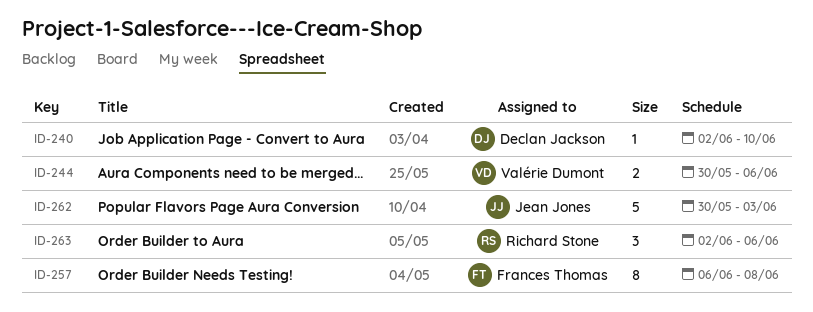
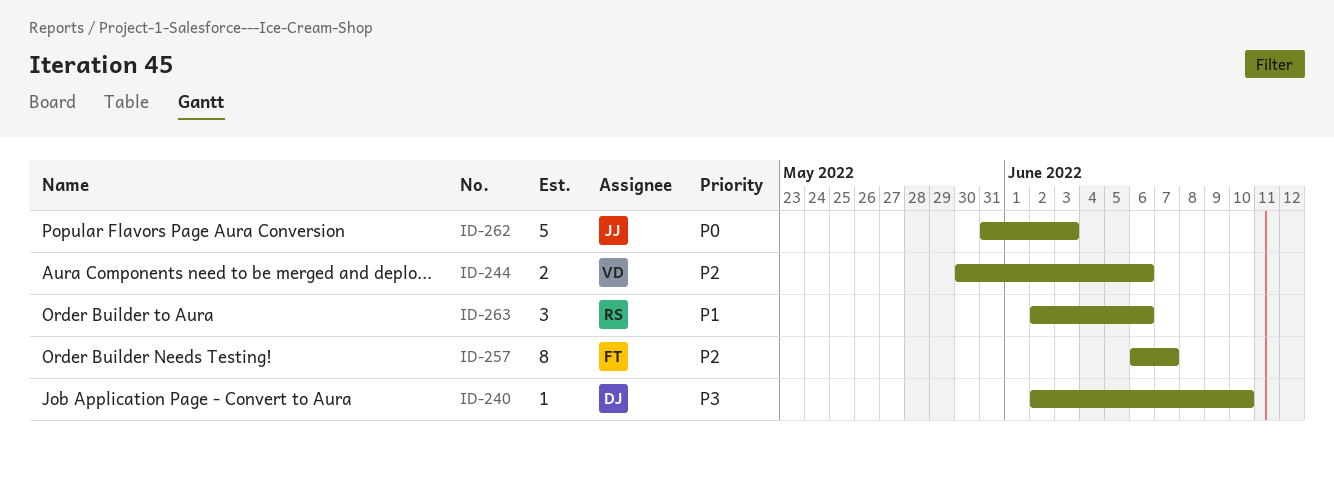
ID-257, due: Jun 8 -> Jun 7
ID-262, start: May 30 -> May 31

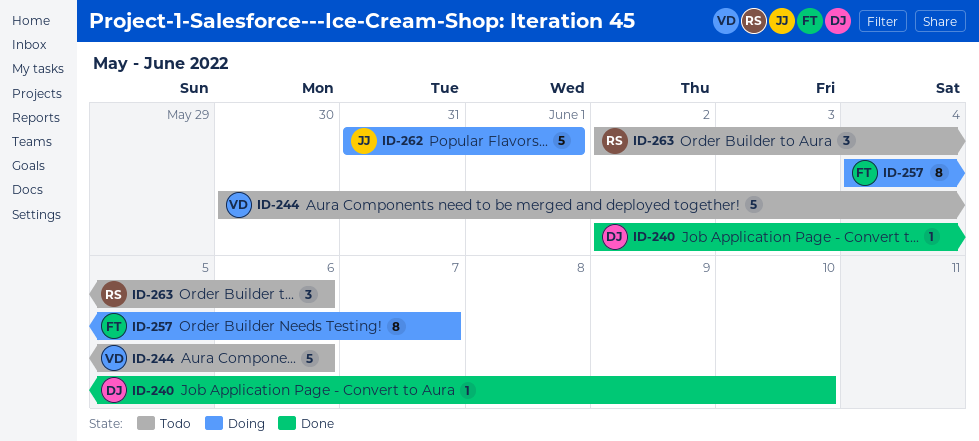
ID-244, estimate: 2 -> 5
ID-257, start: Jun 6 -> Jun 4
ID-262, due: Jun 3 -> Jun 1

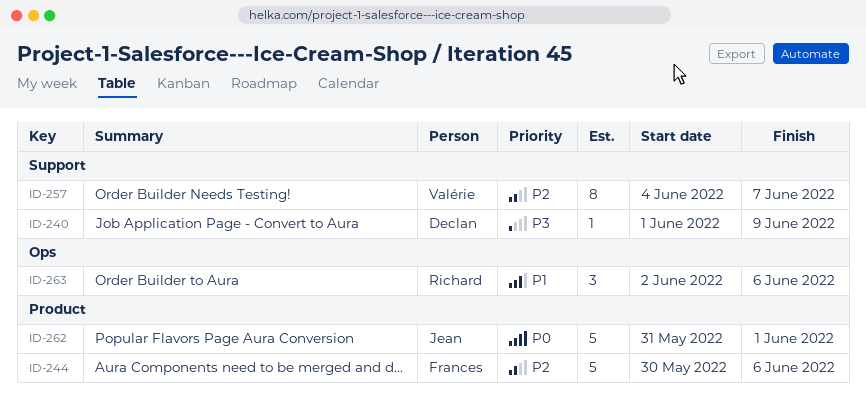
ID-240, start: Jun 2 -> Jun 1
ID-240, due: Jun 10 -> Jun 9
ID-244, owner: Valérie -> Frances
ID-257, owner: Frances -> Valérie

